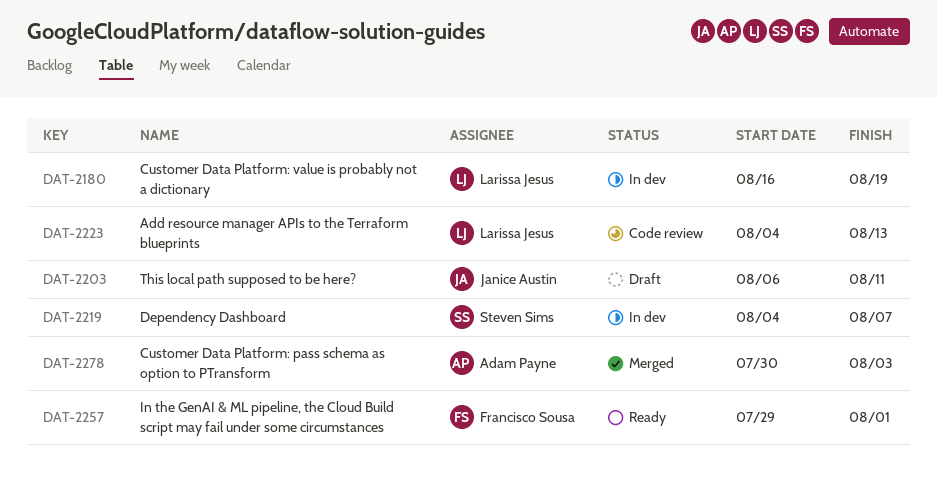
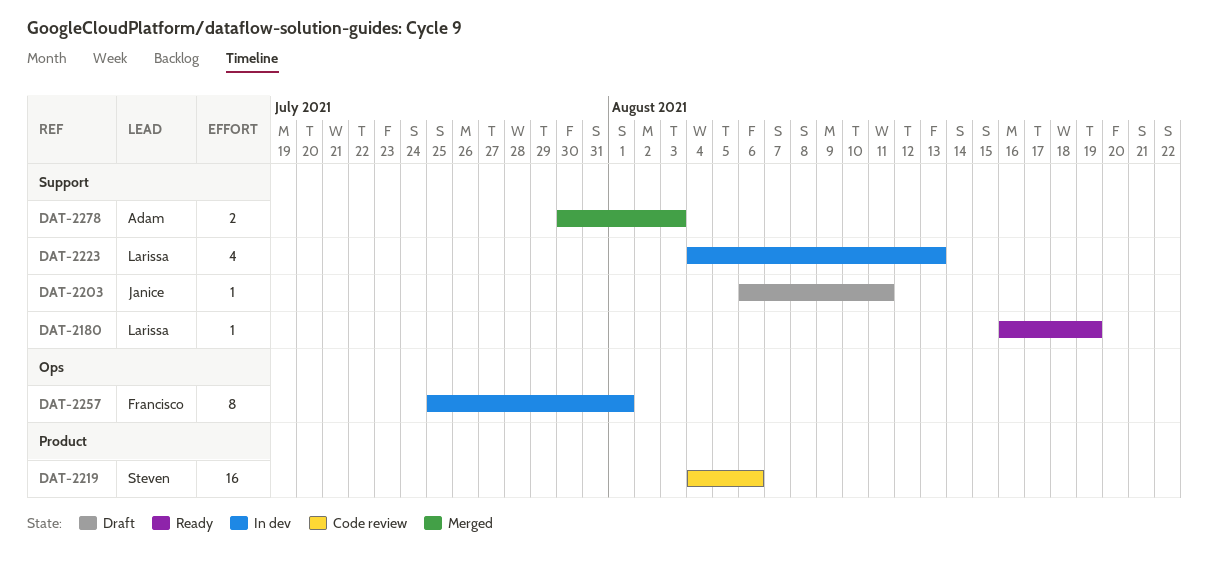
DAT-2180, status: In dev -> Ready
DAT-2219, status: In dev -> Code review
DAT-2219, due: Aug 7 -> Aug 6
DAT-2223, status: Code review -> In dev
DAT-2257, status: Ready -> In dev
DAT-2257, start: Jul 29 -> Jul 25

